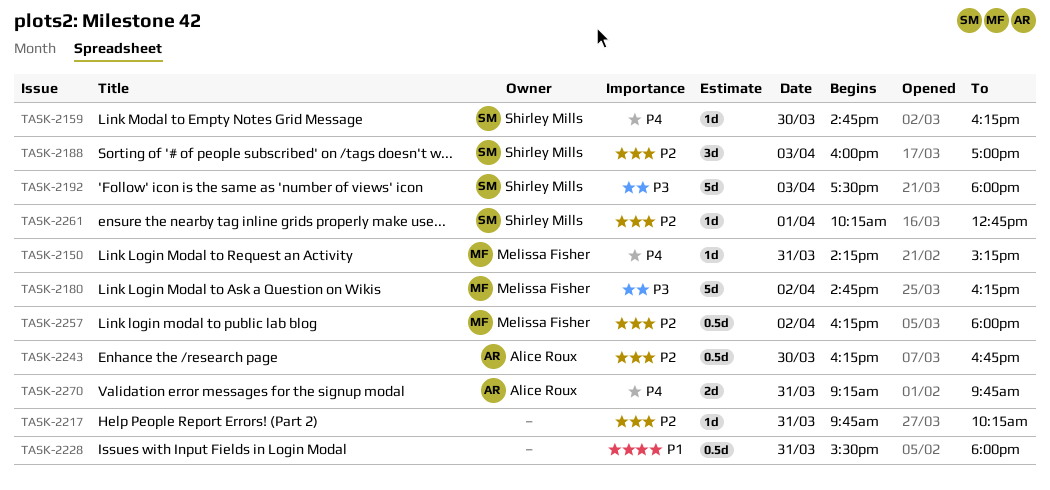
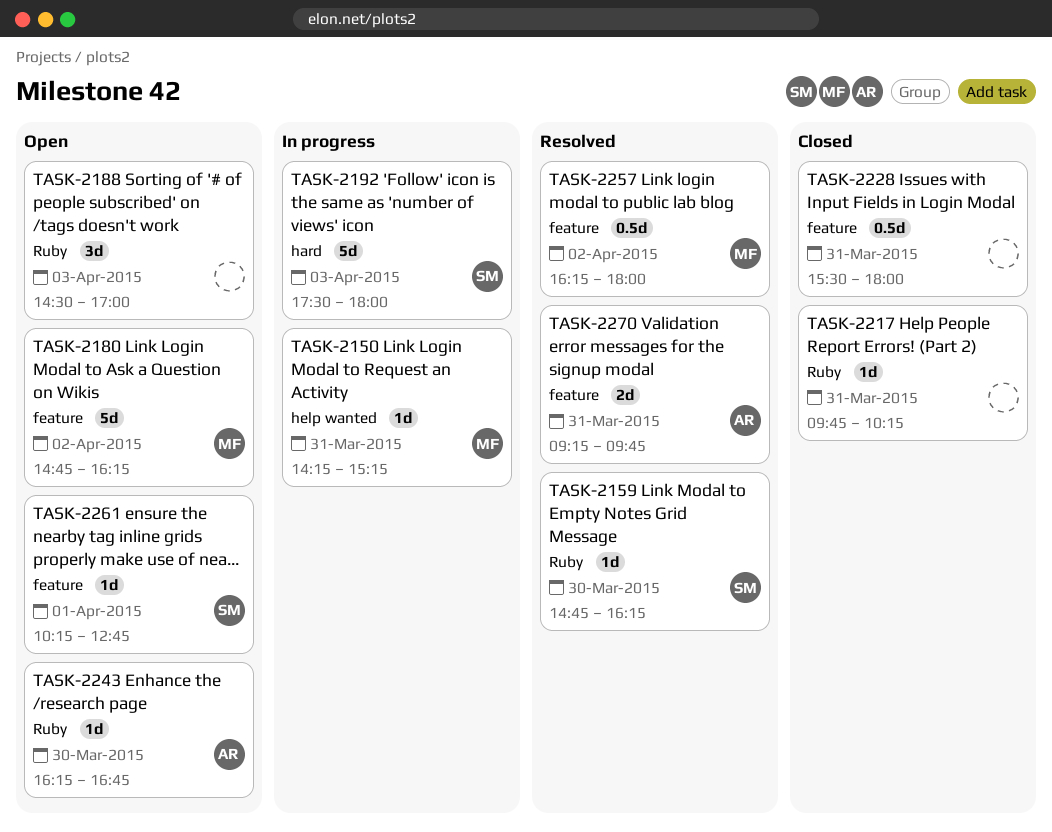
TASK-2188, owner: Shirley Mills -> none
TASK-2188, begins: 16:00 -> 14:30
TASK-2243, estimate: 0.5d -> 1d

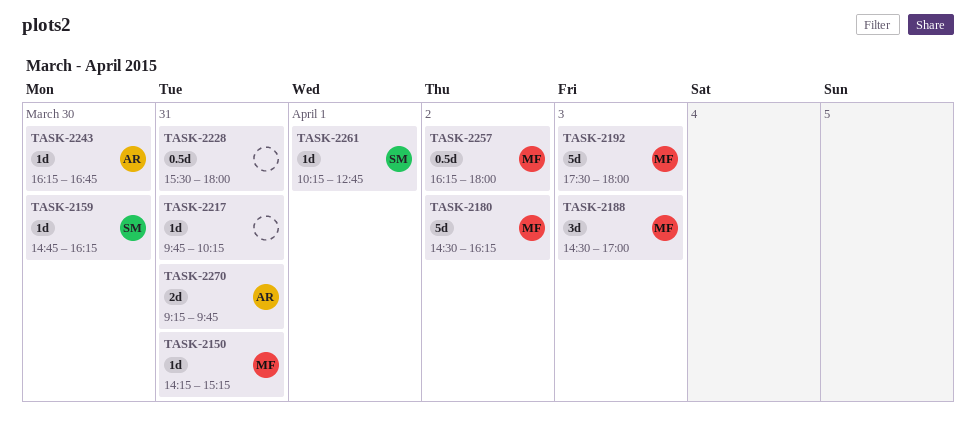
TASK-2180, begins: 14:45 -> 14:30
TASK-2188, owner: none -> MF
TASK-2192, owner: SM -> MF

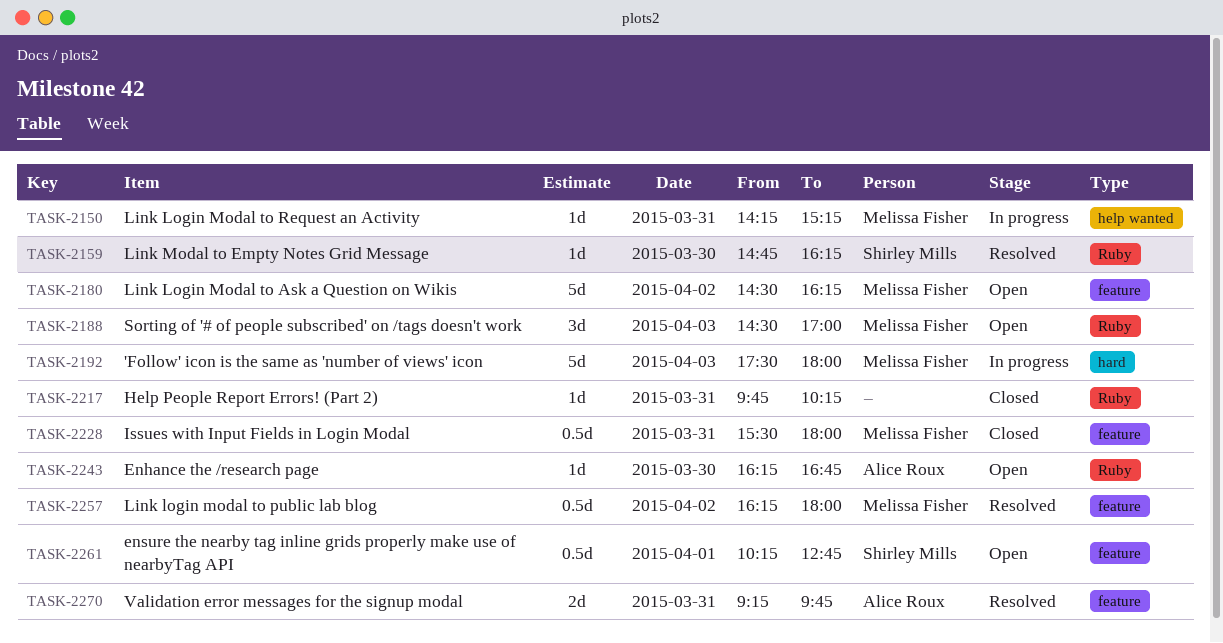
TASK-2228, owner: none -> Melissa Fisher
TASK-2261, estimate: 1d -> 0.5d

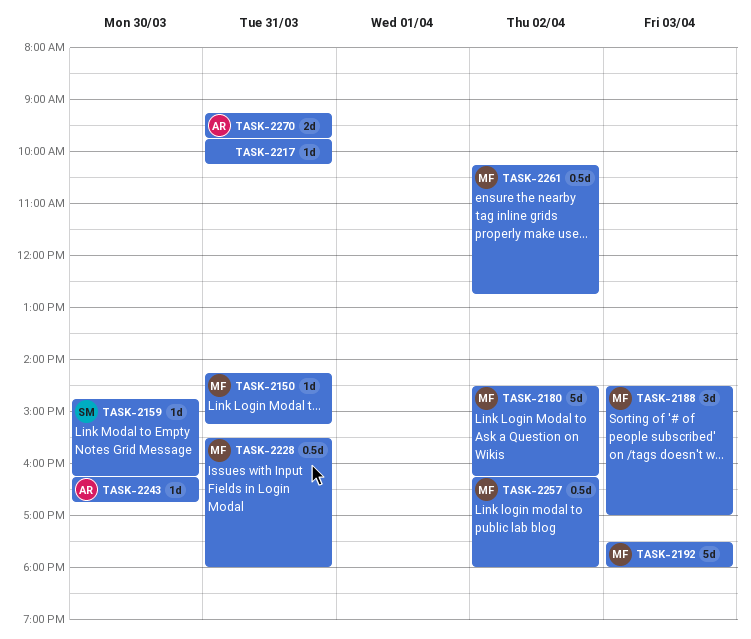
TASK-2261, owner: Shirley Mills -> Melissa Fisher
TASK-2261, day: Apr 1 -> Apr 2

